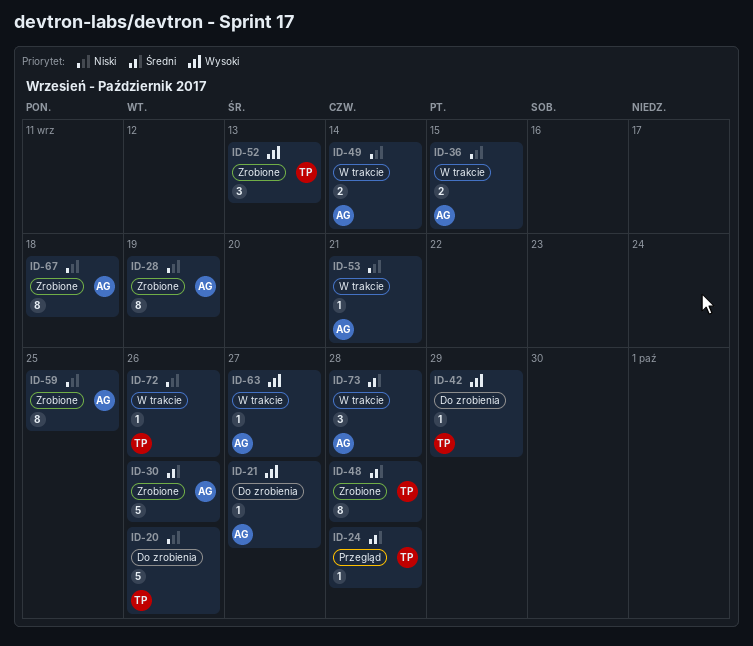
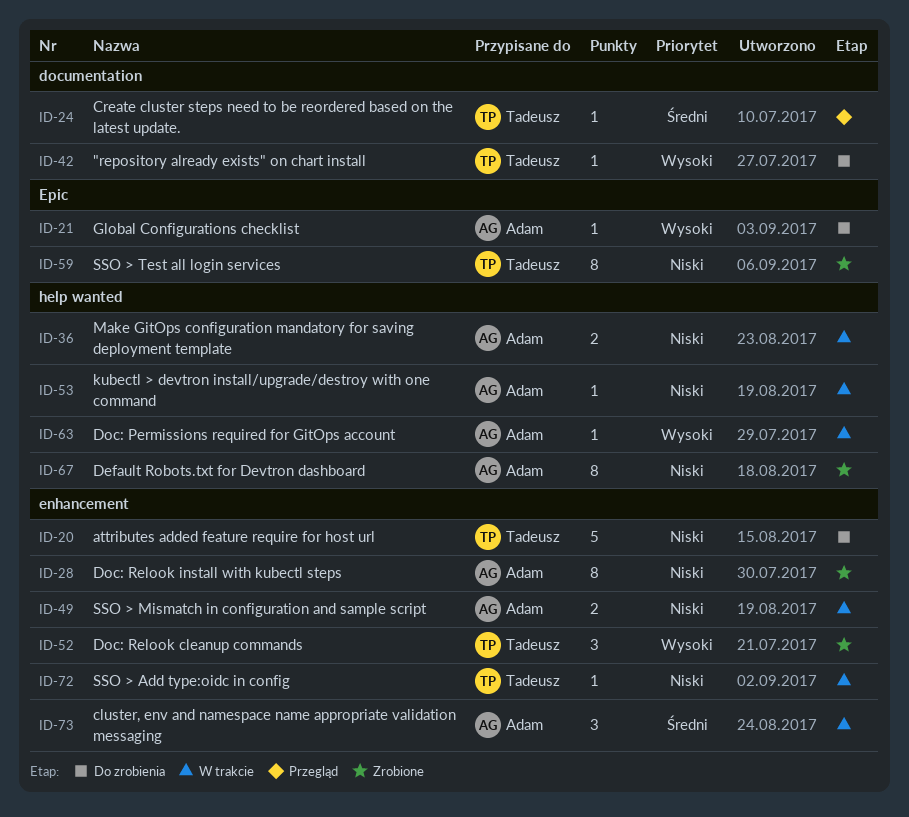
ID-30: present -> none
ID-48: present -> none
ID-59, owner: Adam -> Tadeusz

